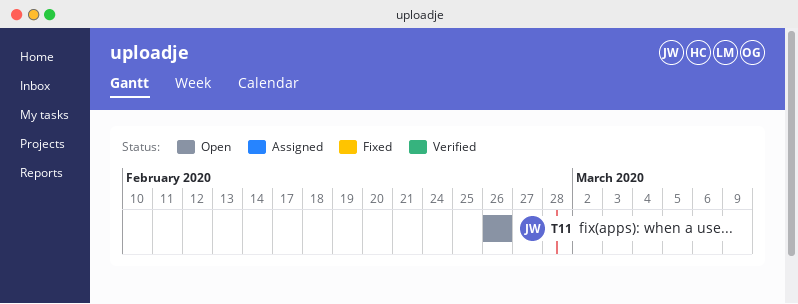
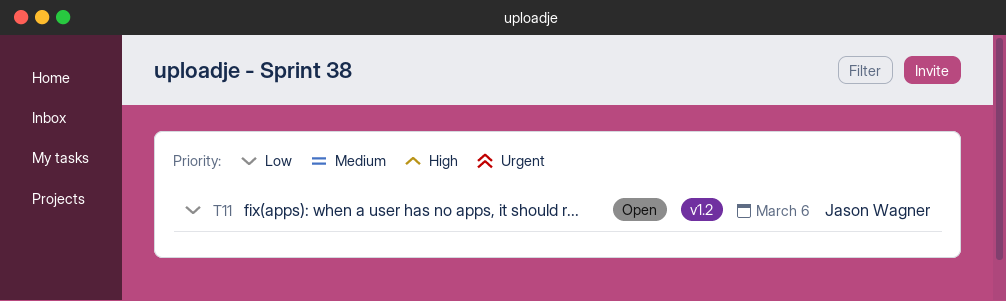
T11, due: Feb 26 -> Mar 6

